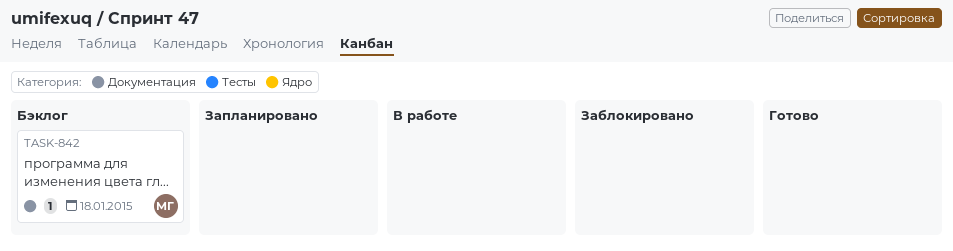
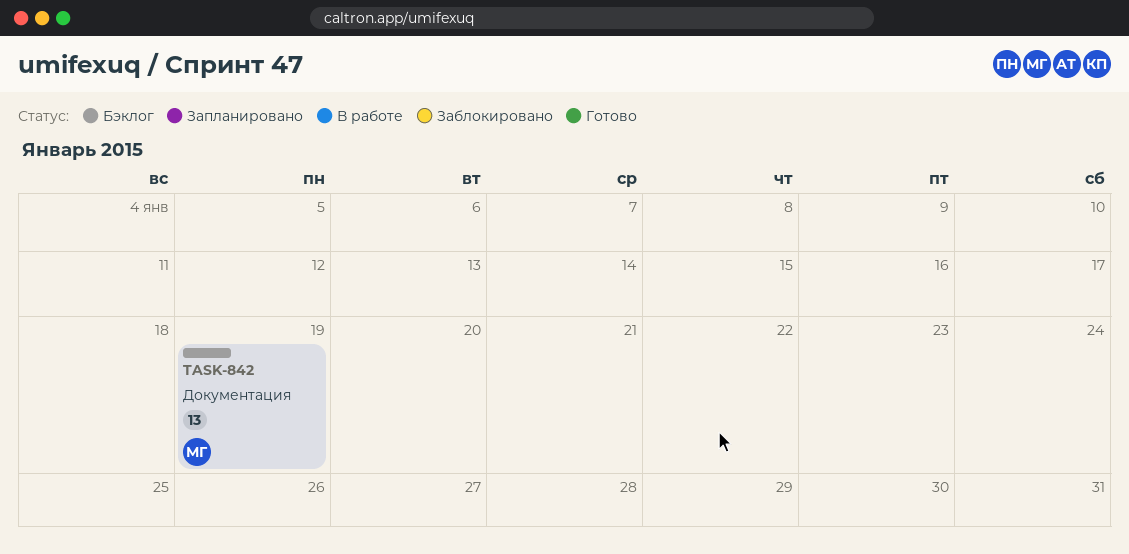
TASK-842, estimate: 1 -> 13
TASK-842, due: Jan 18 -> Jan 19

